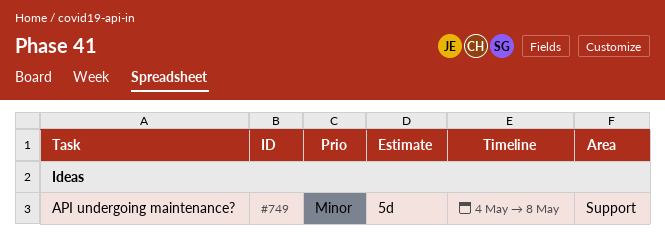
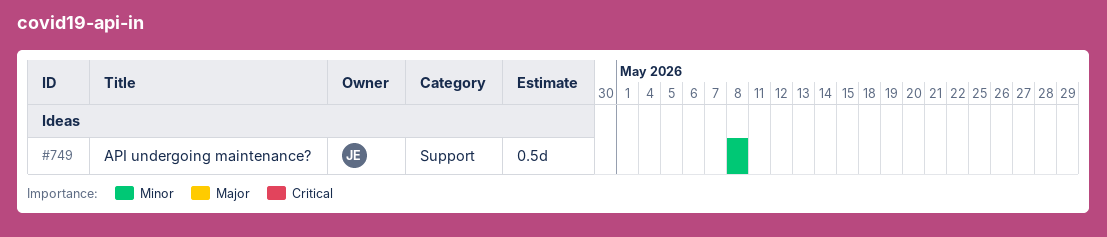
#749, estimate: 5d -> 0.5d
#749, start: May 4 -> May 8

